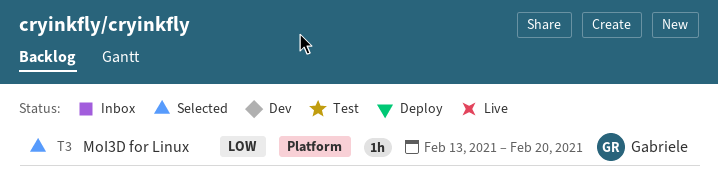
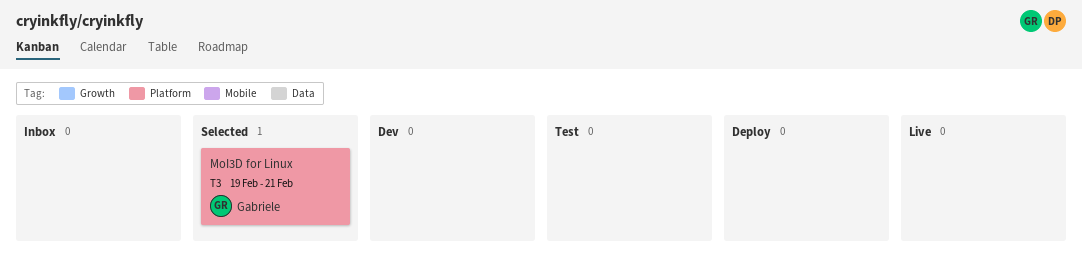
T3, start: Feb 13 -> Feb 19
T3, due: Feb 20 -> Feb 21

